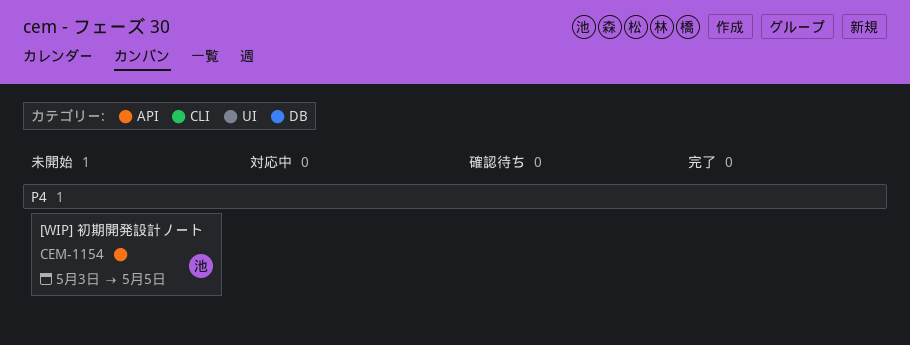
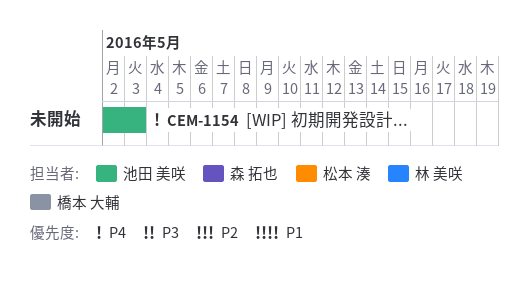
CEM-1154, start: May 3 -> May 2
CEM-1154, due: May 5 -> May 3

